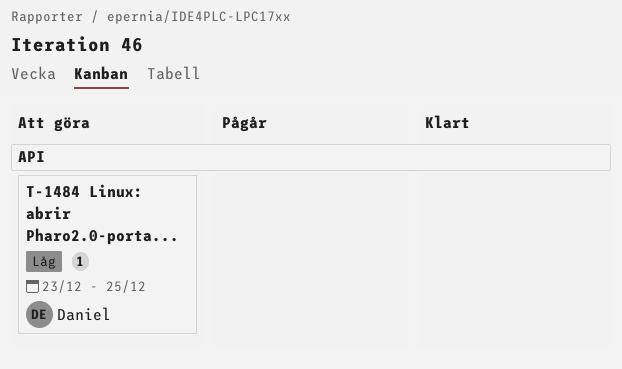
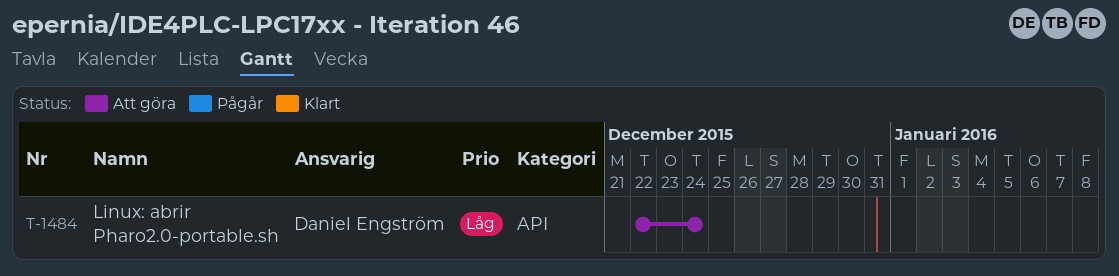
T-1484, start: Dec 23 -> Dec 22
T-1484, due: Dec 25 -> Dec 24

